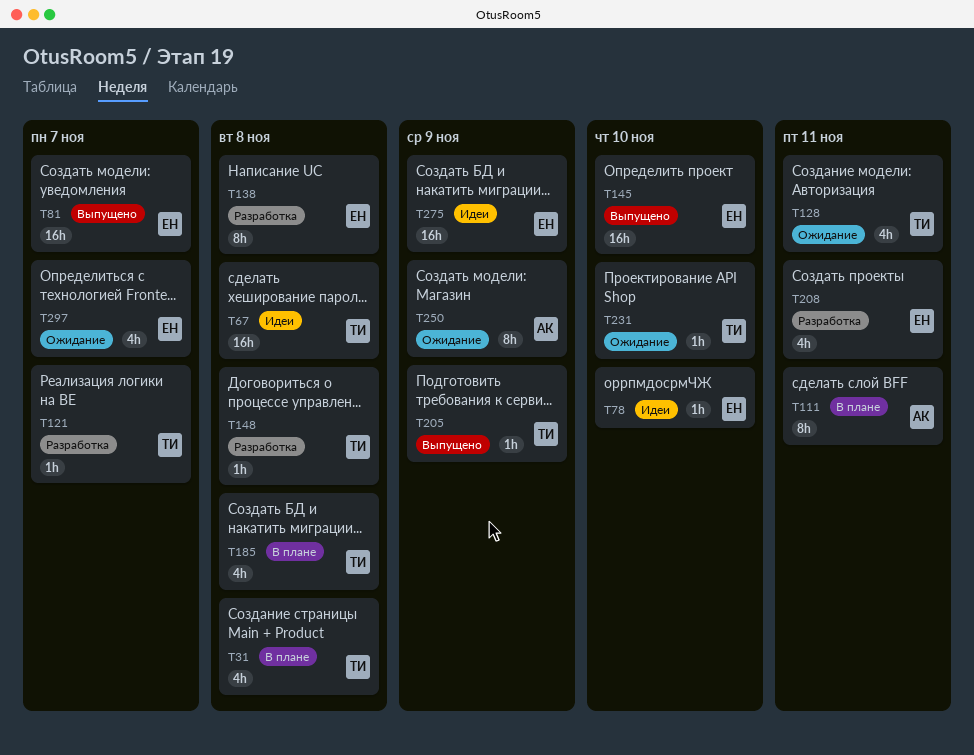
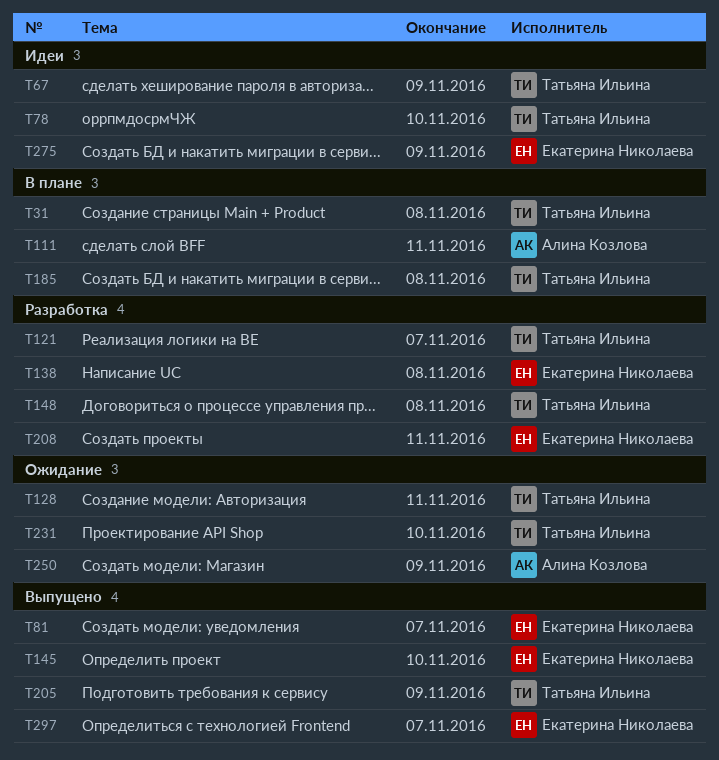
T67, due: Nov 8 -> Nov 9
T78, owner: Екатерина Николаева -> Татьяна Ильина
T297, status: Ожидание -> Выпущено

